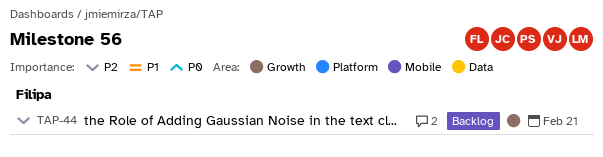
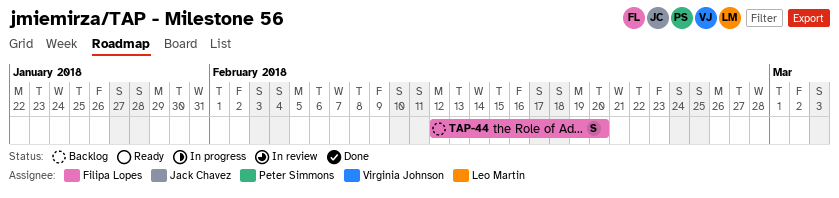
TAP-44, due: Feb 21 -> Feb 20

